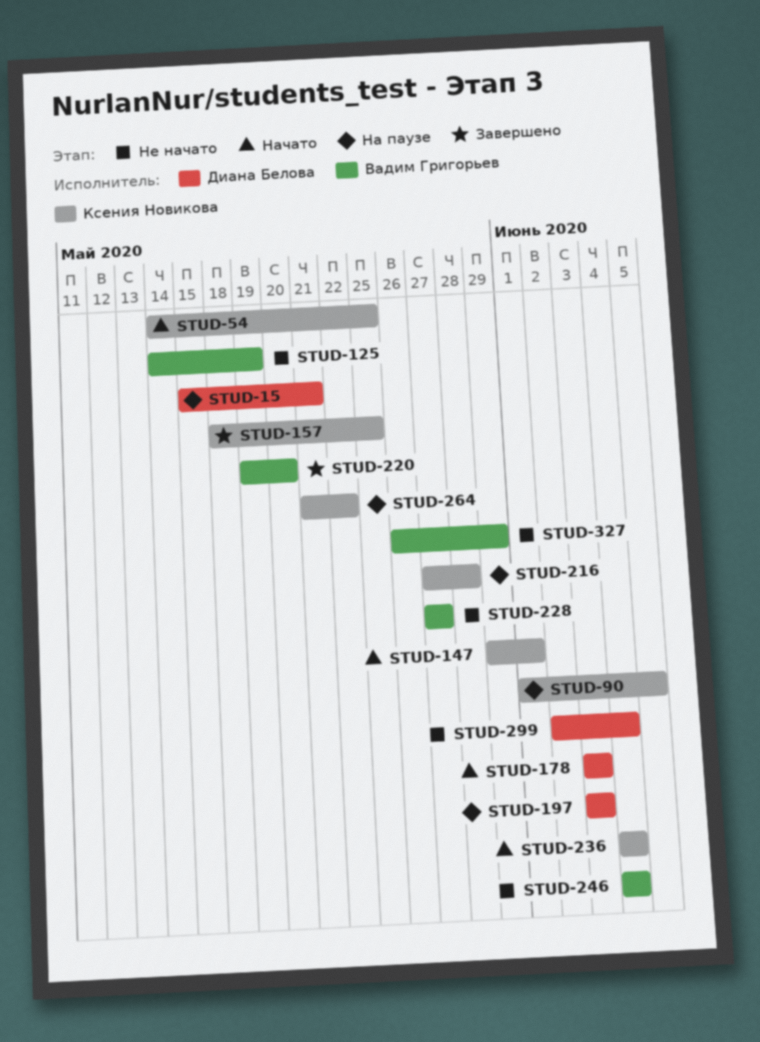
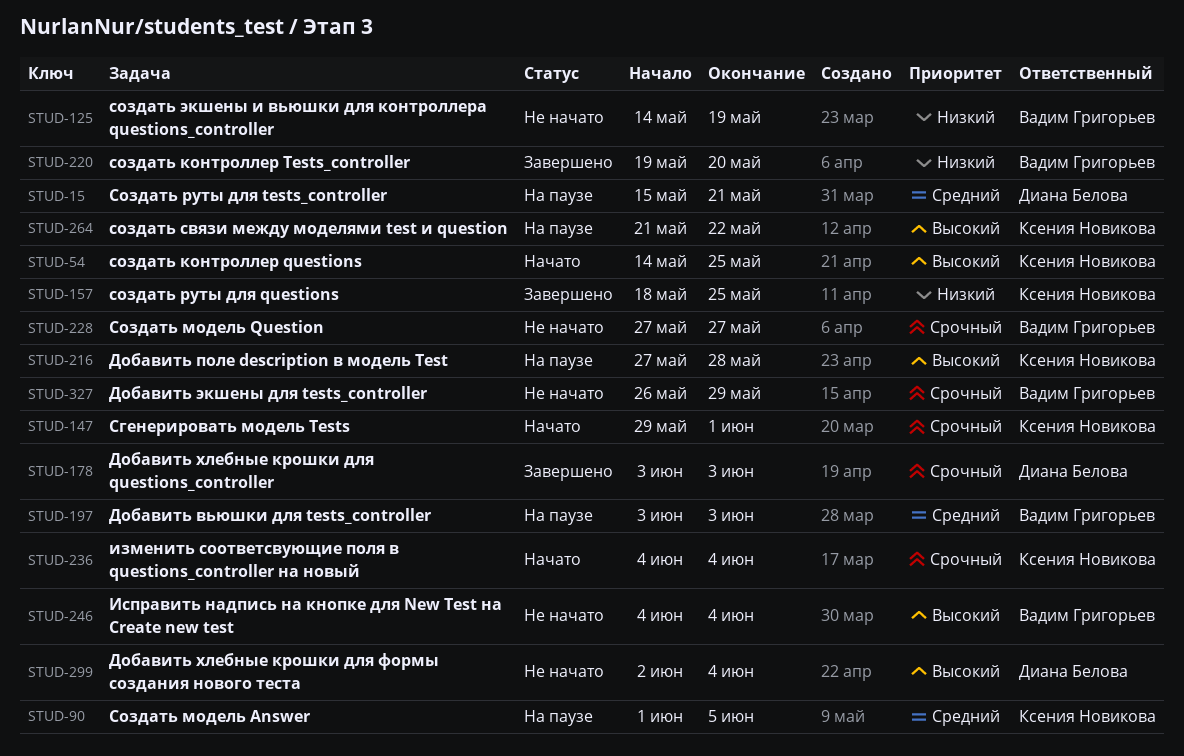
STUD-178, status: Начато -> Завершено
STUD-197, owner: Диана Белова -> Вадим Григорьев

